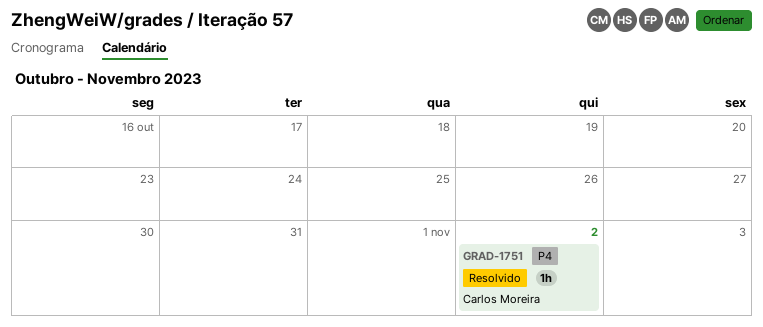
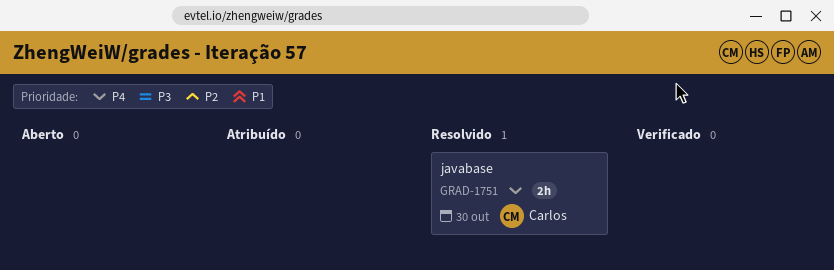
GRAD-1751, estimate: 1h -> 2h
GRAD-1751, due: Nov 2 -> Oct 30

